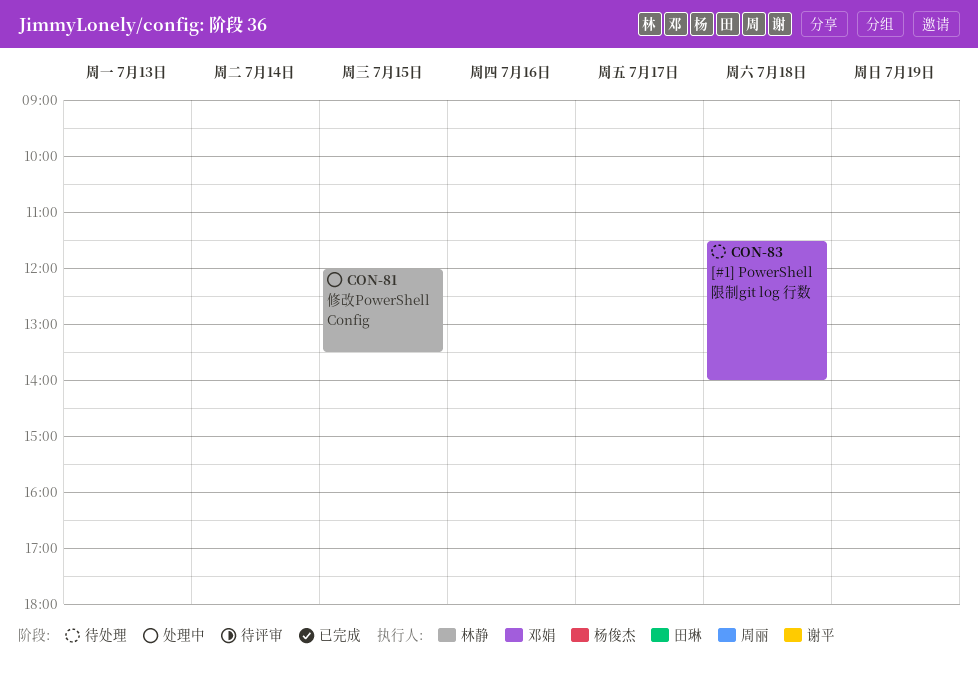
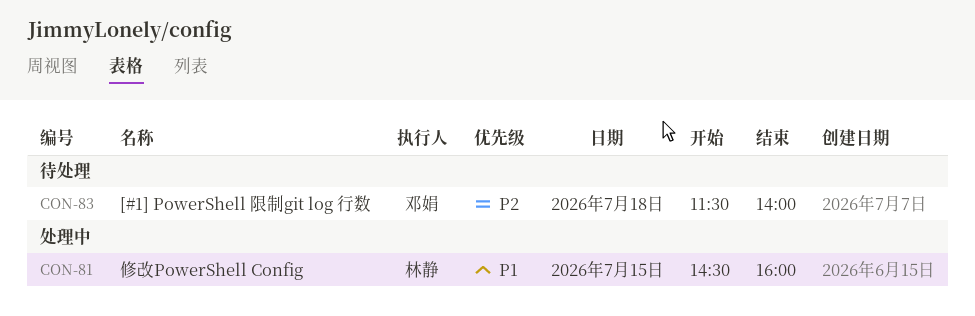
CON-81, begins: 12:00 -> 14:30
CON-81, ends: 13:30 -> 16:00

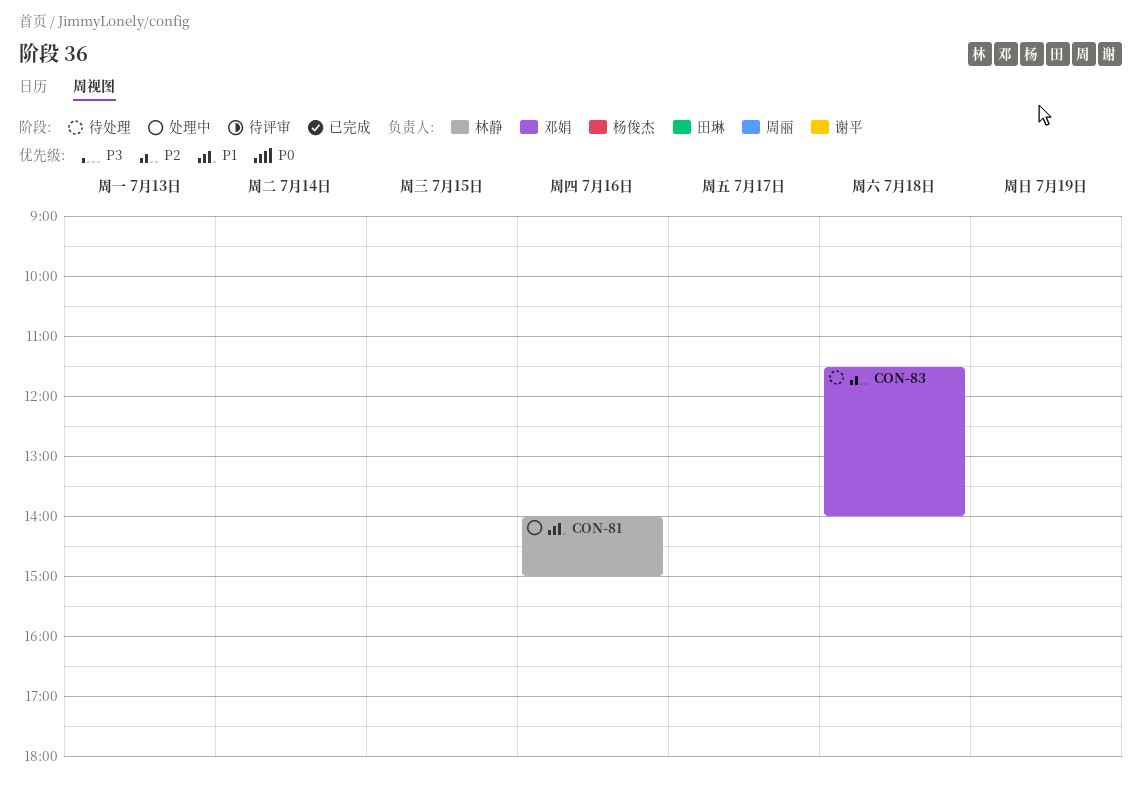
CON-81, day: Jul 15 -> Jul 16
CON-81, begins: 14:30 -> 14:00
CON-81, ends: 16:00 -> 15:00

